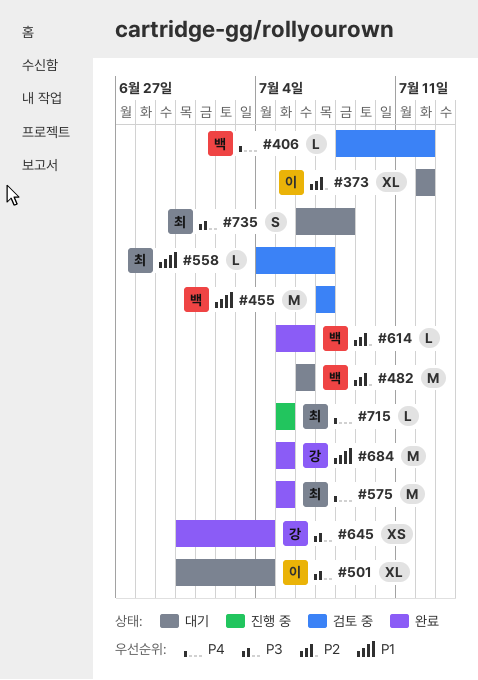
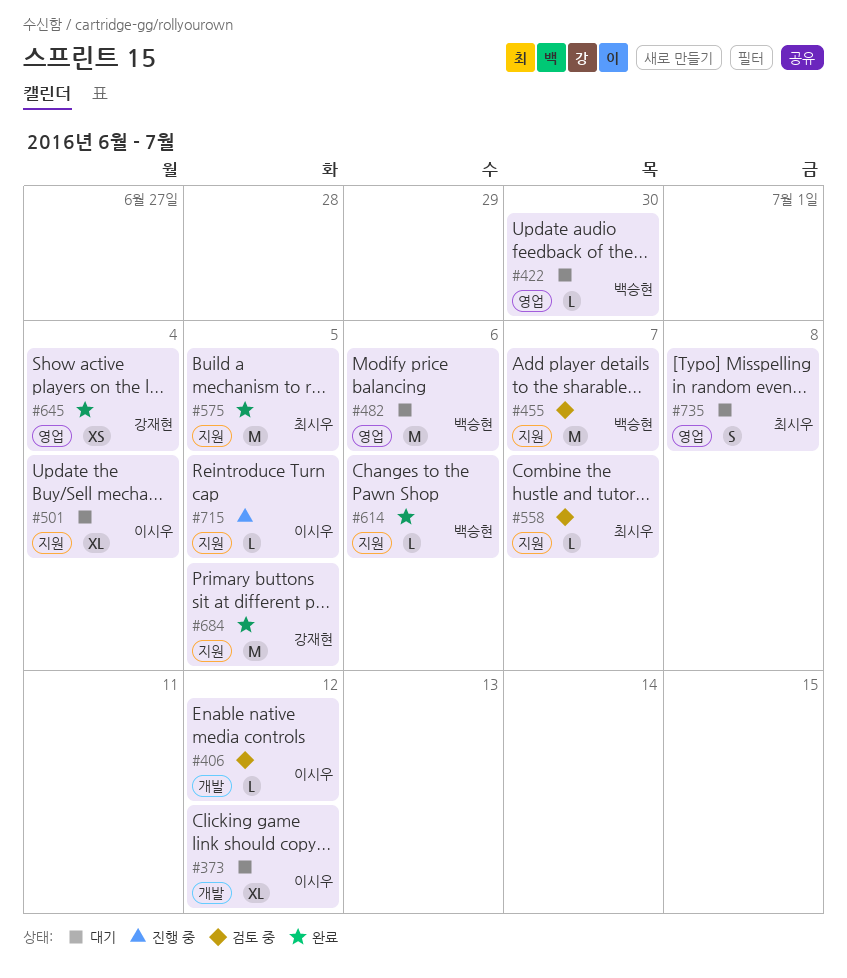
#406, owner: 백승현 -> 이시우
#422: none -> present
#715, owner: 최시우 -> 이시우

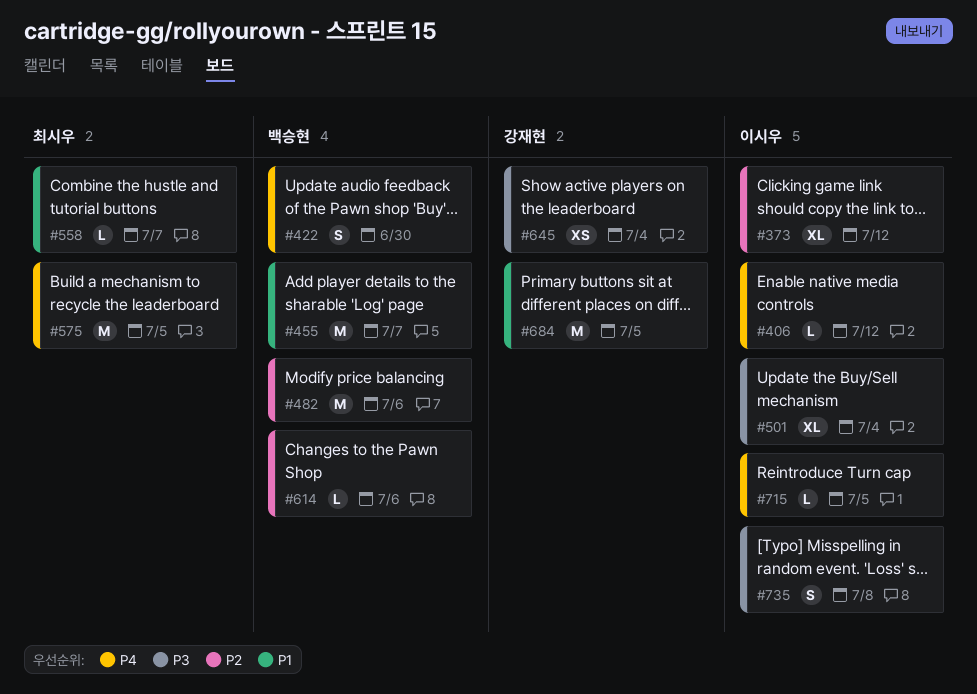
#422, estimate: L -> S
#735, owner: 최시우 -> 이시우

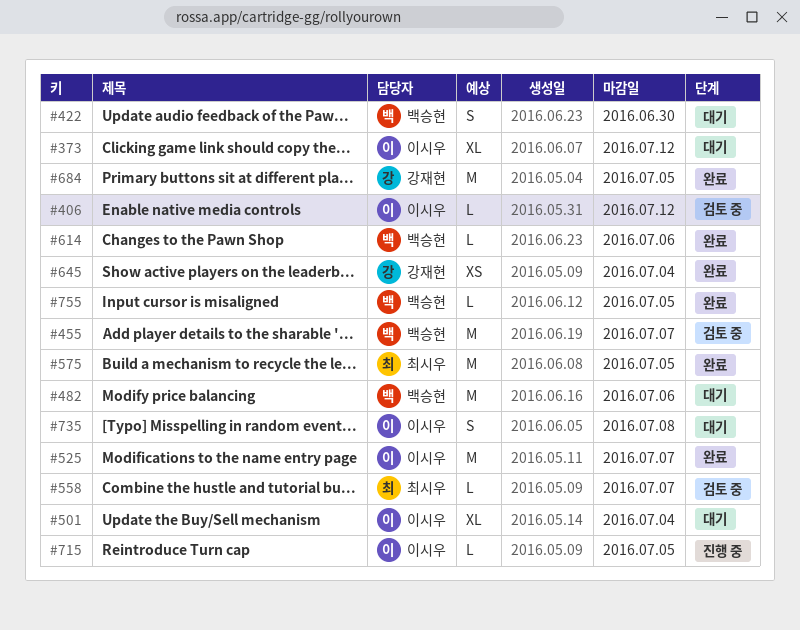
#525: none -> present
#755: none -> present

